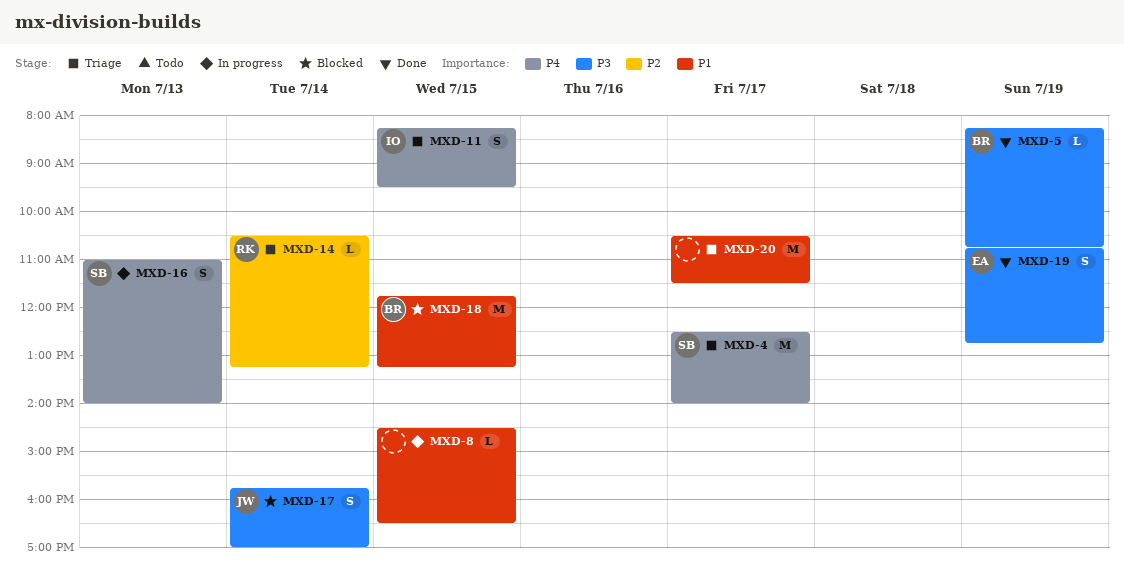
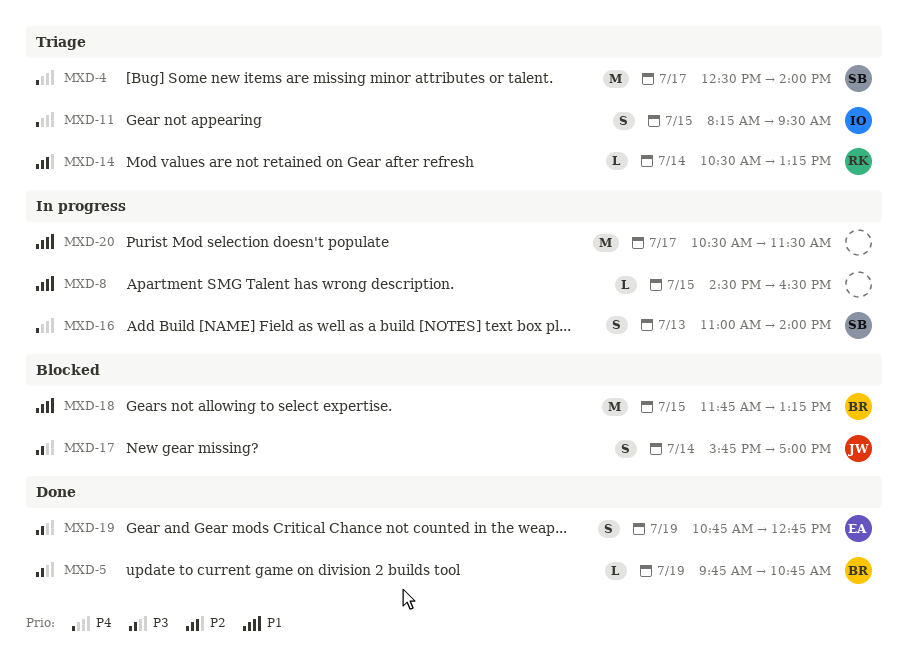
MXD-5, begins: 08:15 -> 09:45
MXD-20, status: Triage -> In progress

